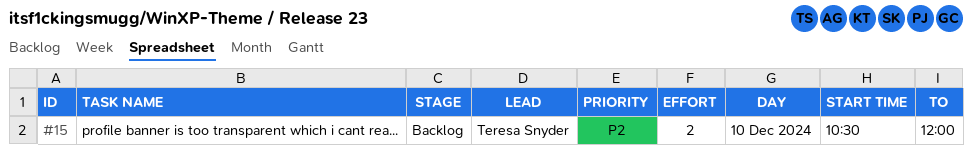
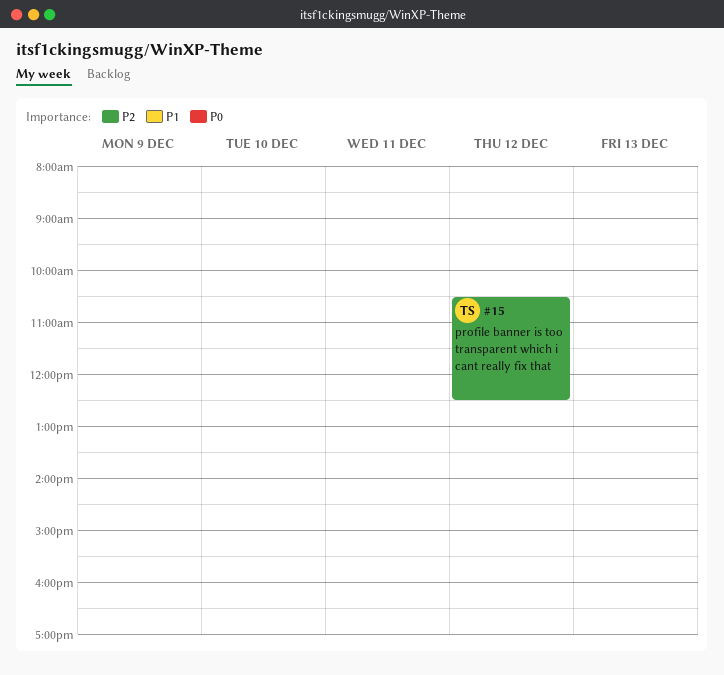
#15, day: Dec 10 -> Dec 12
#15, ends: 12:00 -> 12:30

